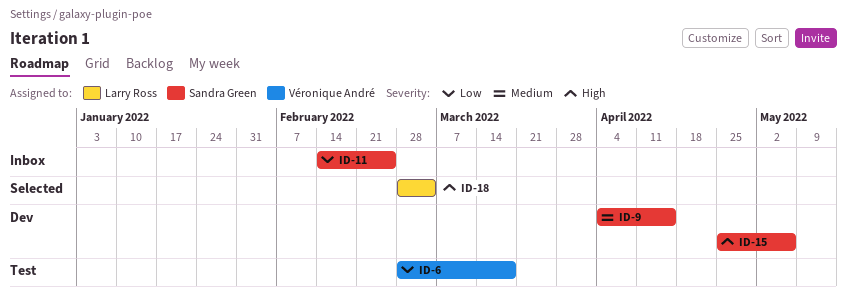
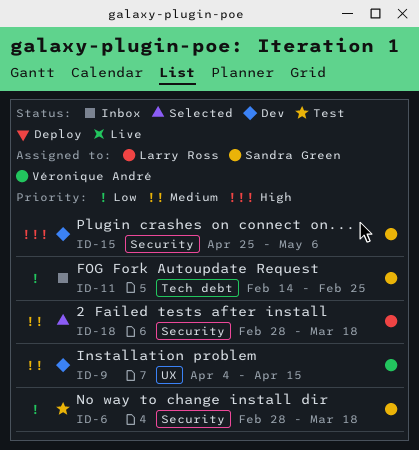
ID-6, owner: Véronique André -> Sandra Green
ID-9, owner: Sandra Green -> Véronique André
ID-18, priority: High -> Medium
ID-18, due: Mar 4 -> Mar 18

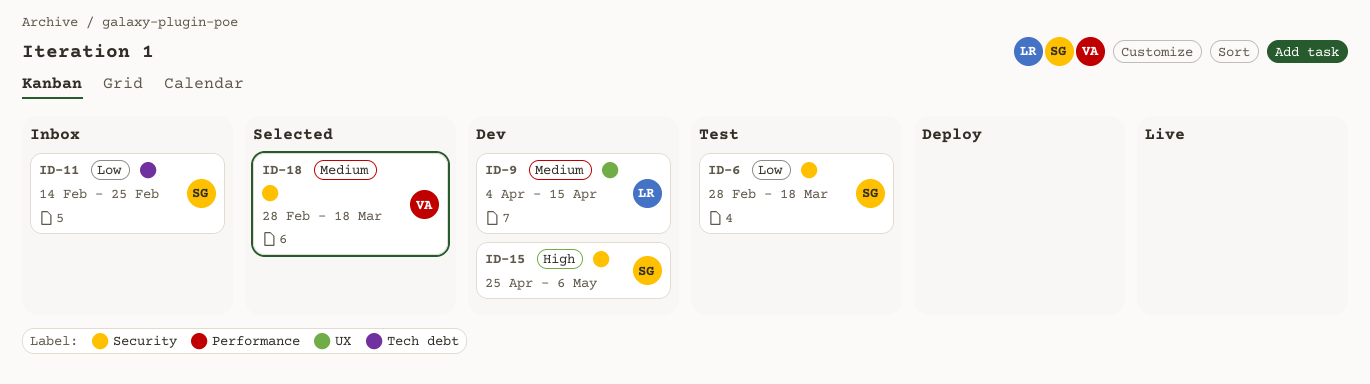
ID-9, owner: Véronique André -> Larry Ross
ID-18, owner: Larry Ross -> Véronique André

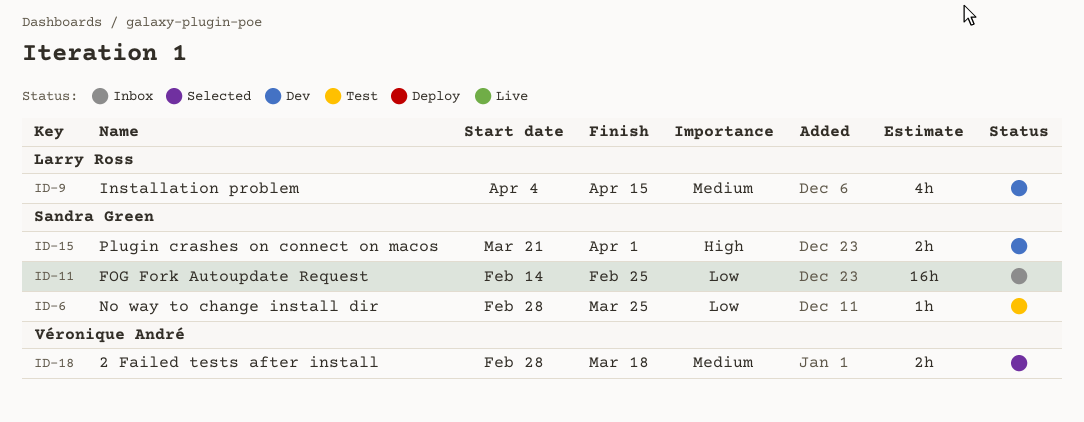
ID-6, due: Mar 18 -> Mar 25
ID-15, start: Apr 25 -> Mar 21
ID-15, due: May 6 -> Apr 1

